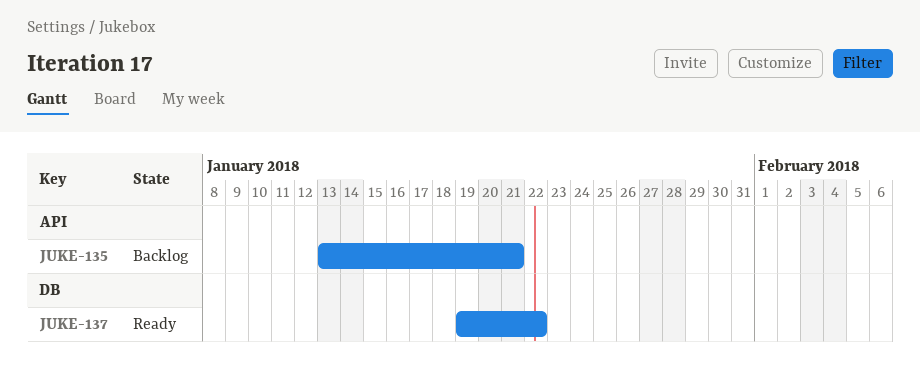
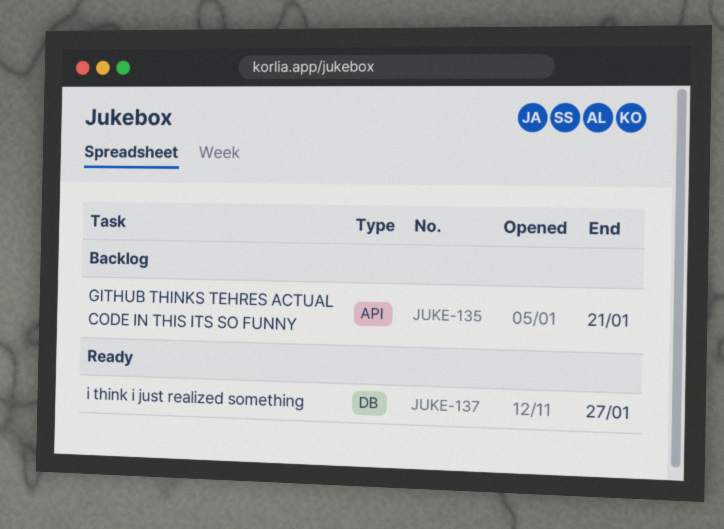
JUKE-137, due: Jan 22 -> Jan 27

